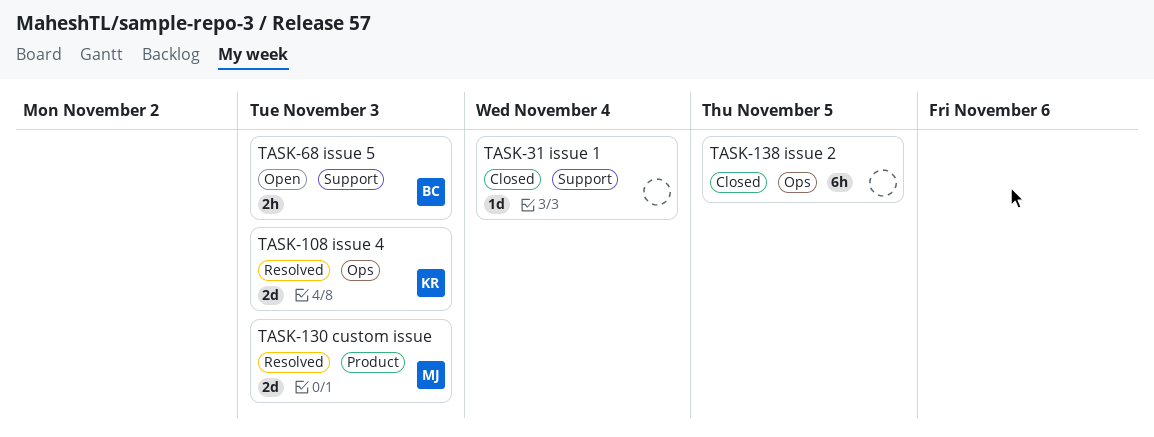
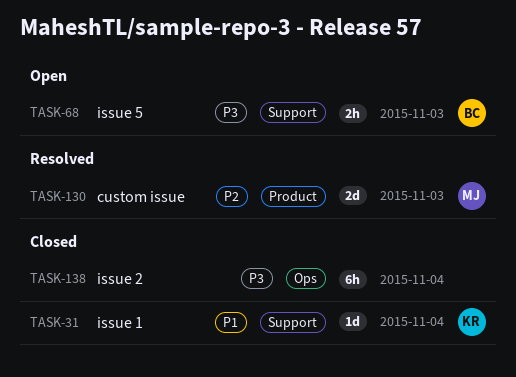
TASK-31, owner: none -> KR
TASK-108: present -> none
TASK-138, due: Nov 5 -> Nov 4

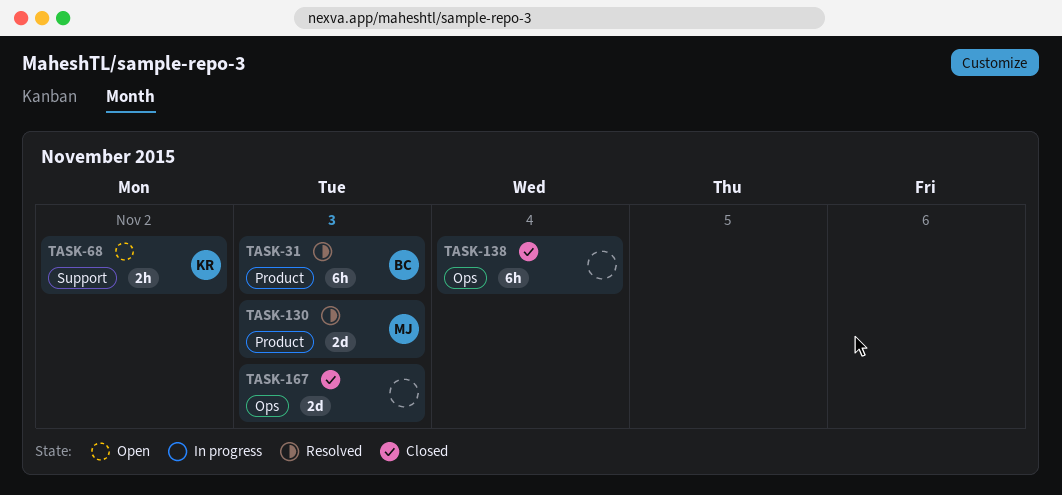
TASK-31, status: Closed -> Resolved
TASK-31, owner: KR -> BC
TASK-31, label: Support -> Product
TASK-31, estimate: 1d -> 6h
TASK-31, due: Nov 4 -> Nov 3
TASK-68, owner: BC -> KR
TASK-68, due: Nov 3 -> Nov 2
TASK-167: none -> present

